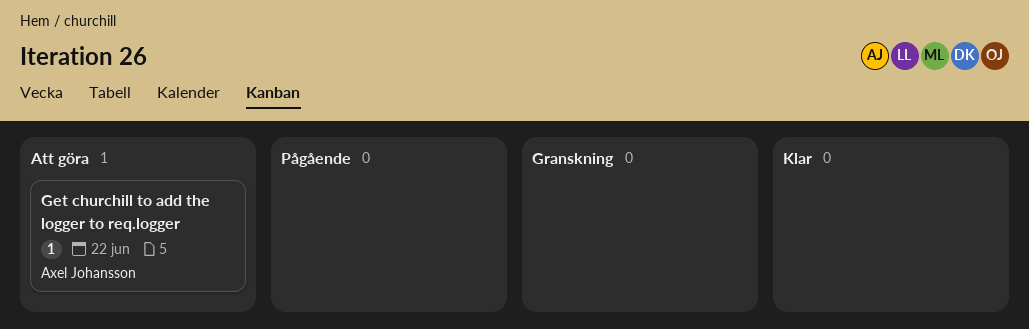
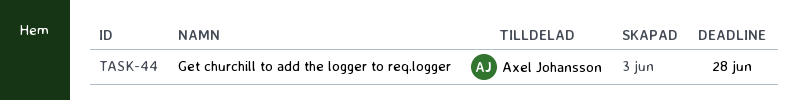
Get churchill to add the logger to req.logger, due: Jun 22 -> Jun 28

